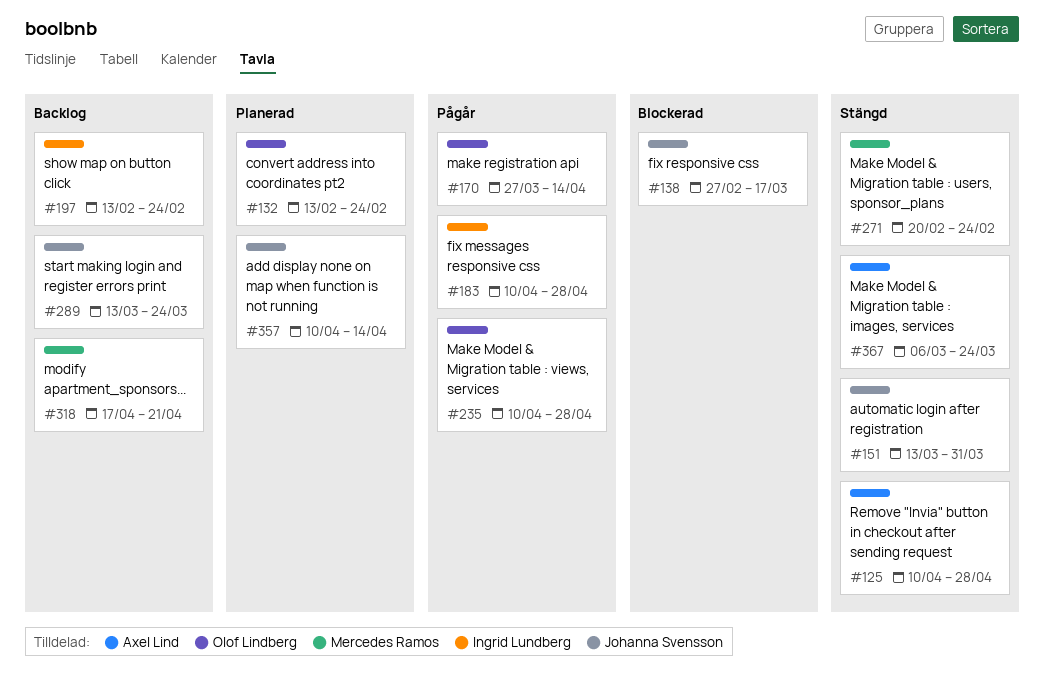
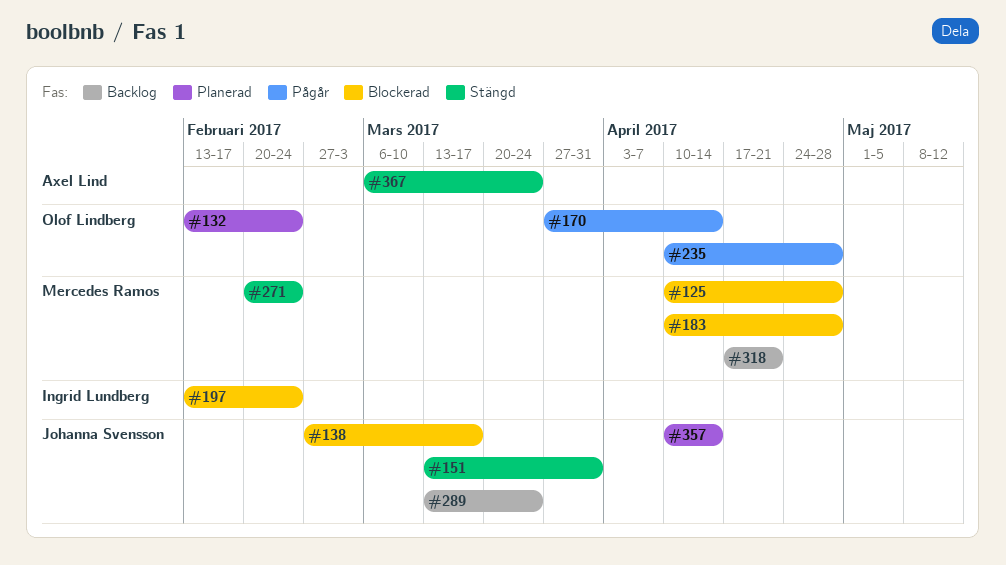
#125, status: Stängd -> Blockerad
#125, owner: Axel Lind -> Mercedes Ramos
#183, status: Pågår -> Blockerad
#183, owner: Ingrid Lundberg -> Mercedes Ramos
#197, status: Backlog -> Blockerad

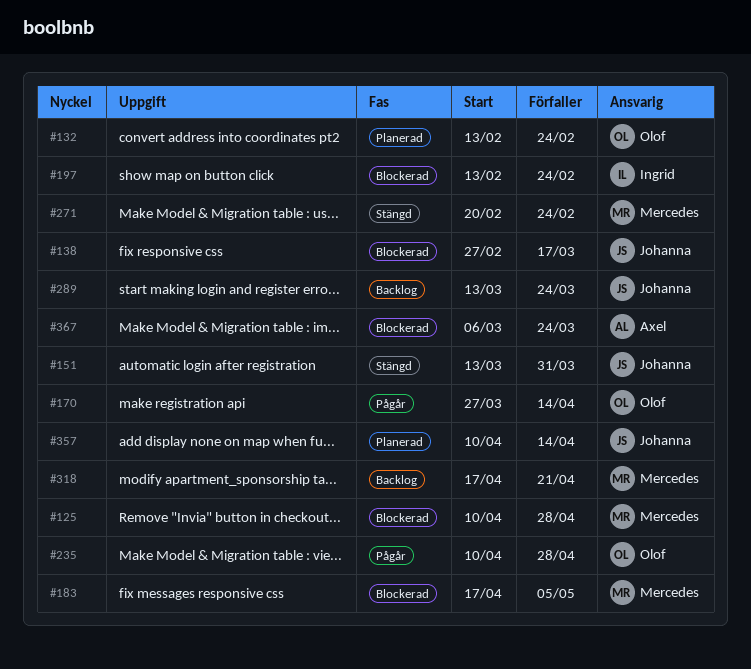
#183, start: Apr 10 -> Apr 17
#183, due: Apr 28 -> May 5
#367, status: Stängd -> Blockerad

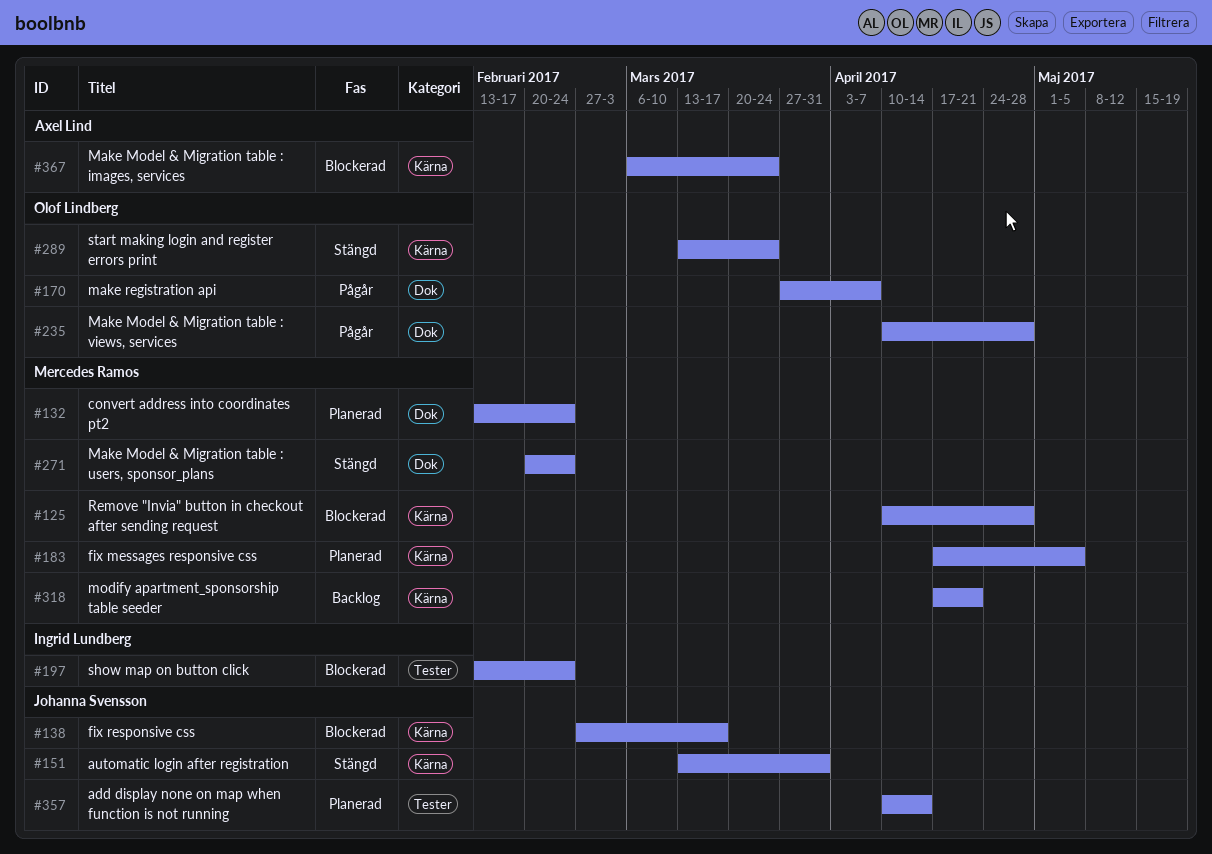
#132, owner: Olof Lindberg -> Mercedes Ramos
#170, due: Apr 14 -> Apr 7
#183, status: Blockerad -> Planerad
#289, status: Backlog -> Stängd
#289, owner: Johanna Svensson -> Olof Lindberg

